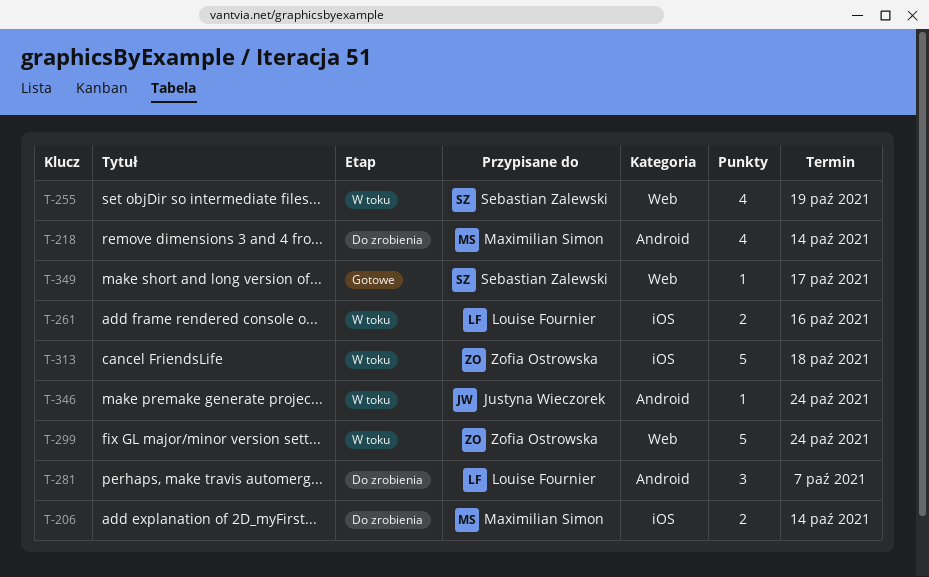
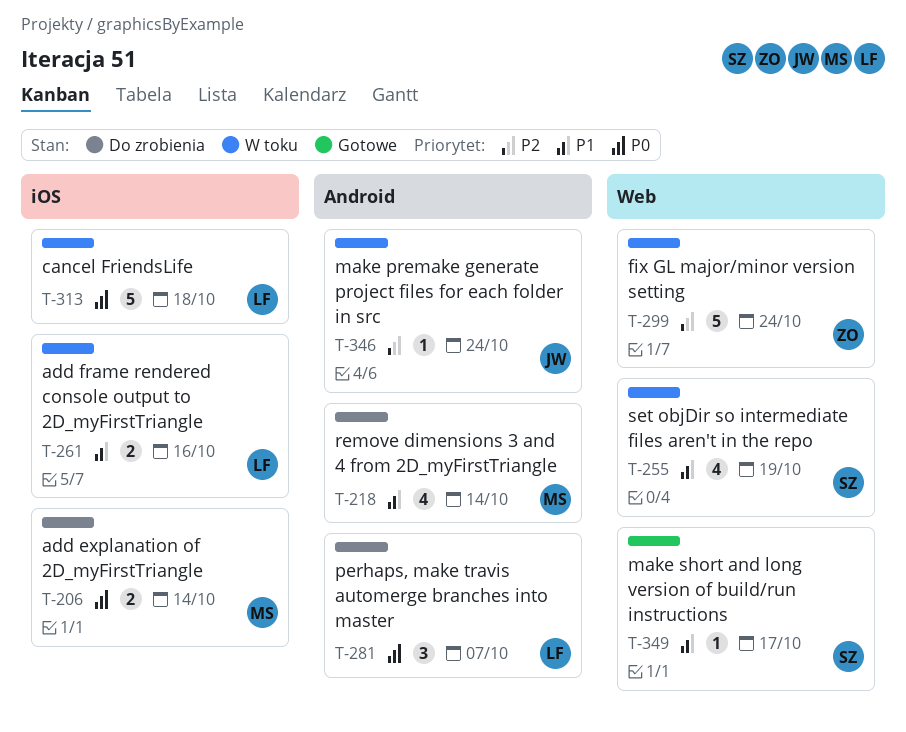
T-313, owner: Zofia Ostrowska -> Louise Fournier

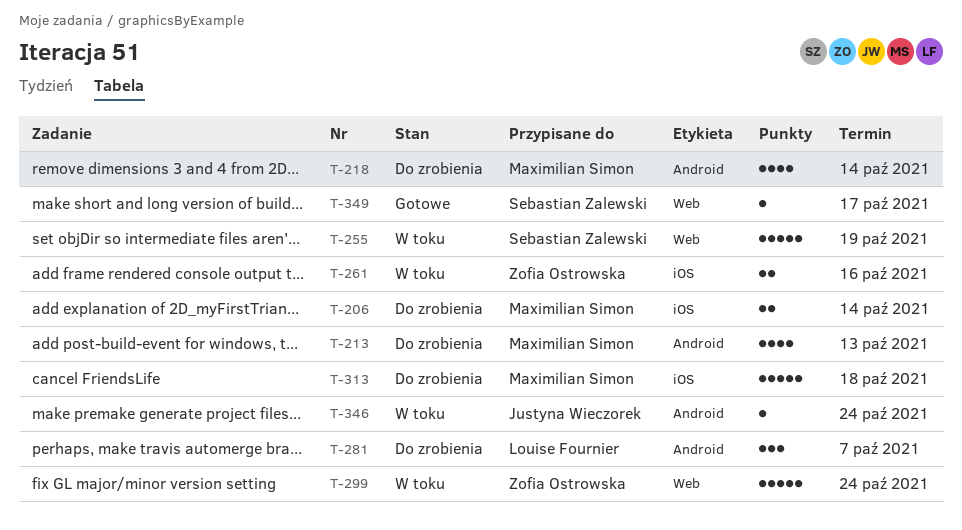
T-213: none -> present
T-255, estimate: 4 -> 5
T-261, owner: Louise Fournier -> Zofia Ostrowska
T-313, status: W toku -> Do zrobienia
T-313, owner: Louise Fournier -> Maximilian Simon

